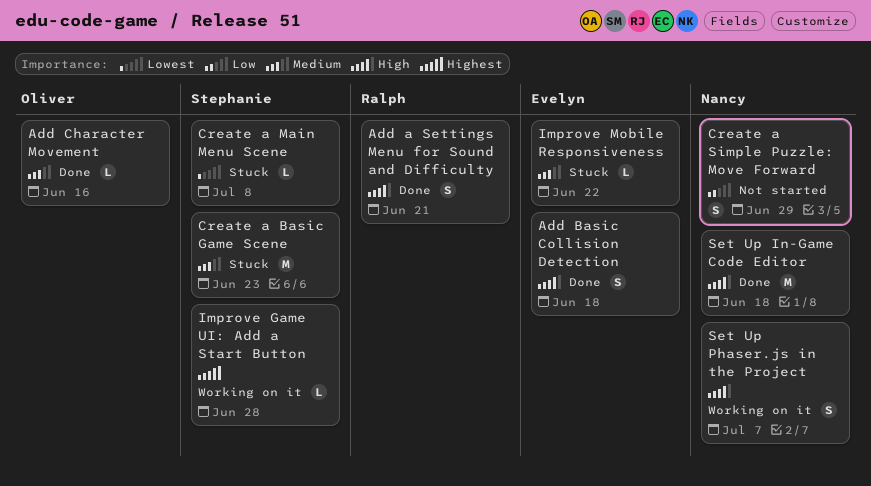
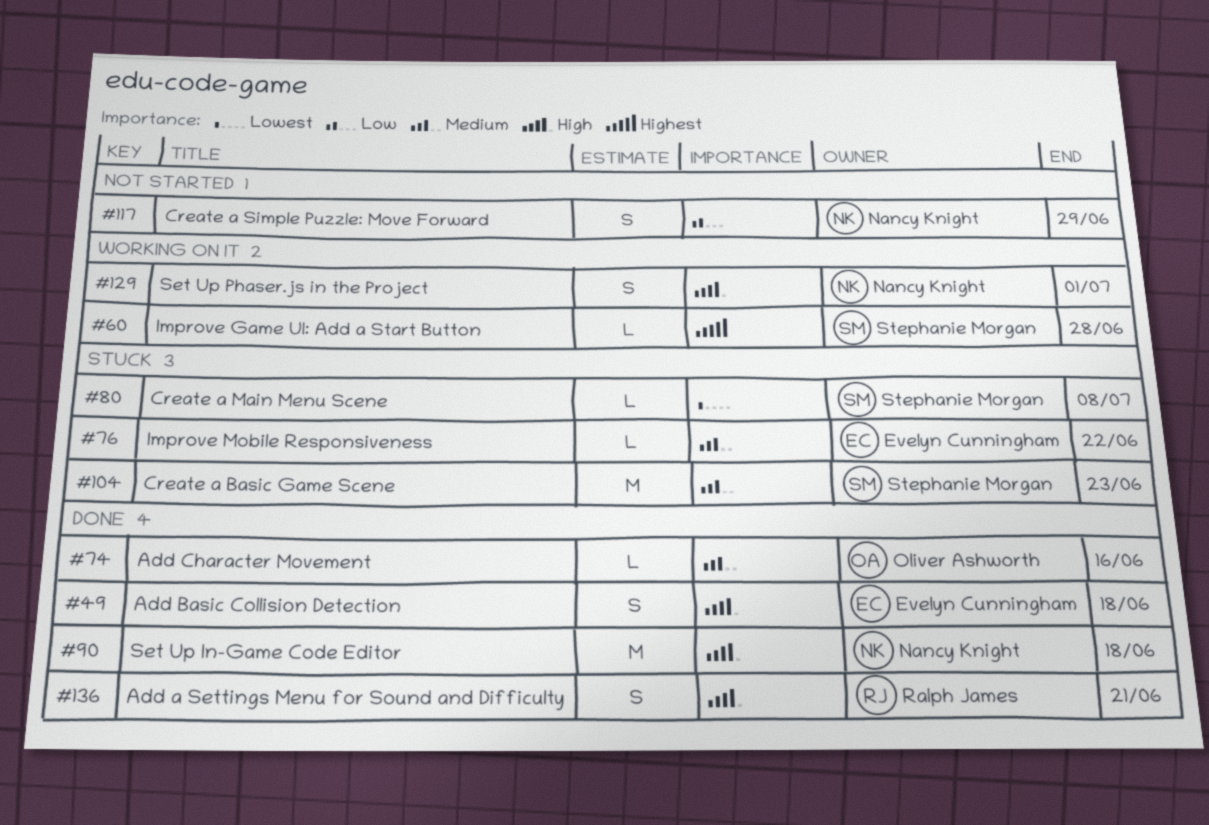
Set Up Phaser.js in the Project, due: Jul 7 -> Jul 1

